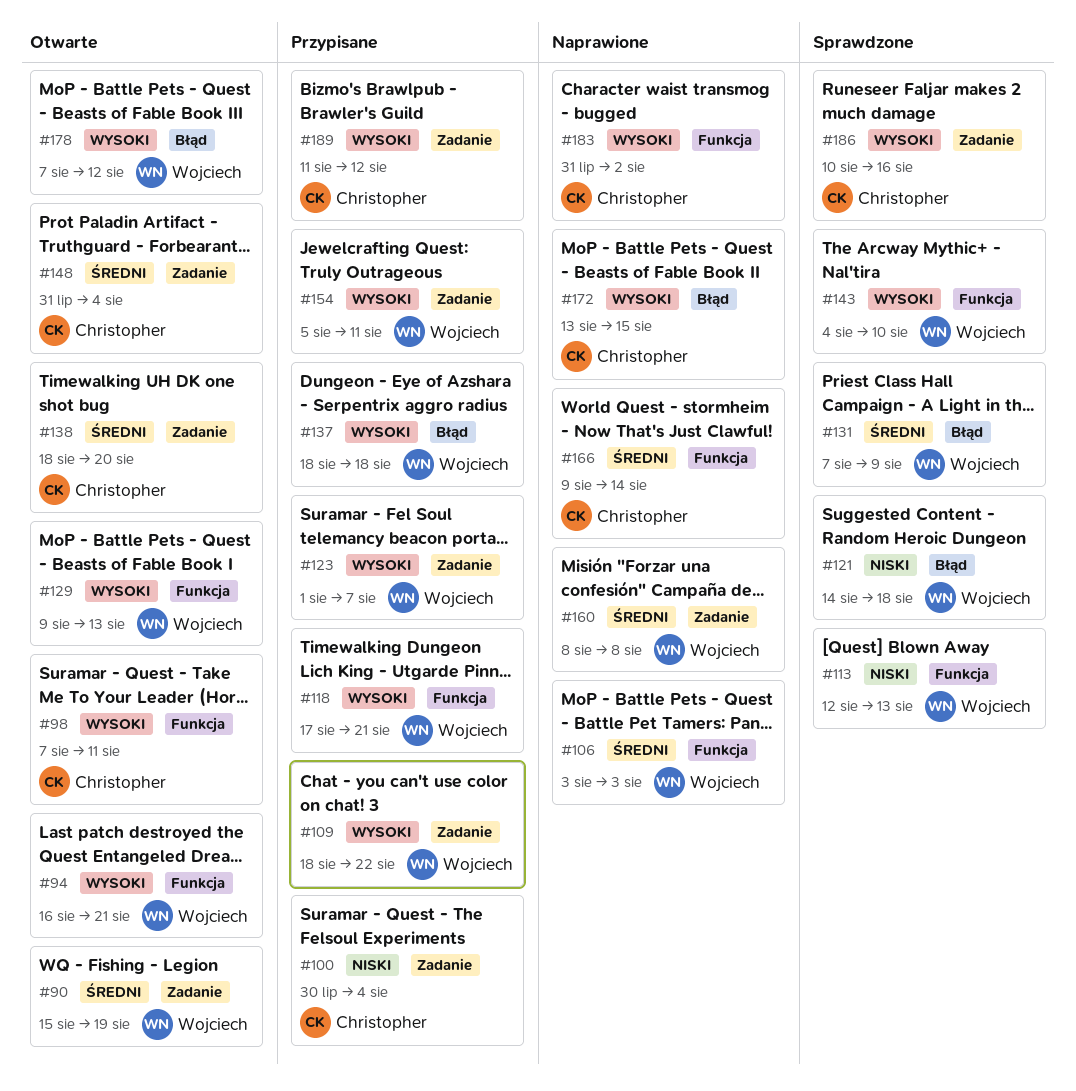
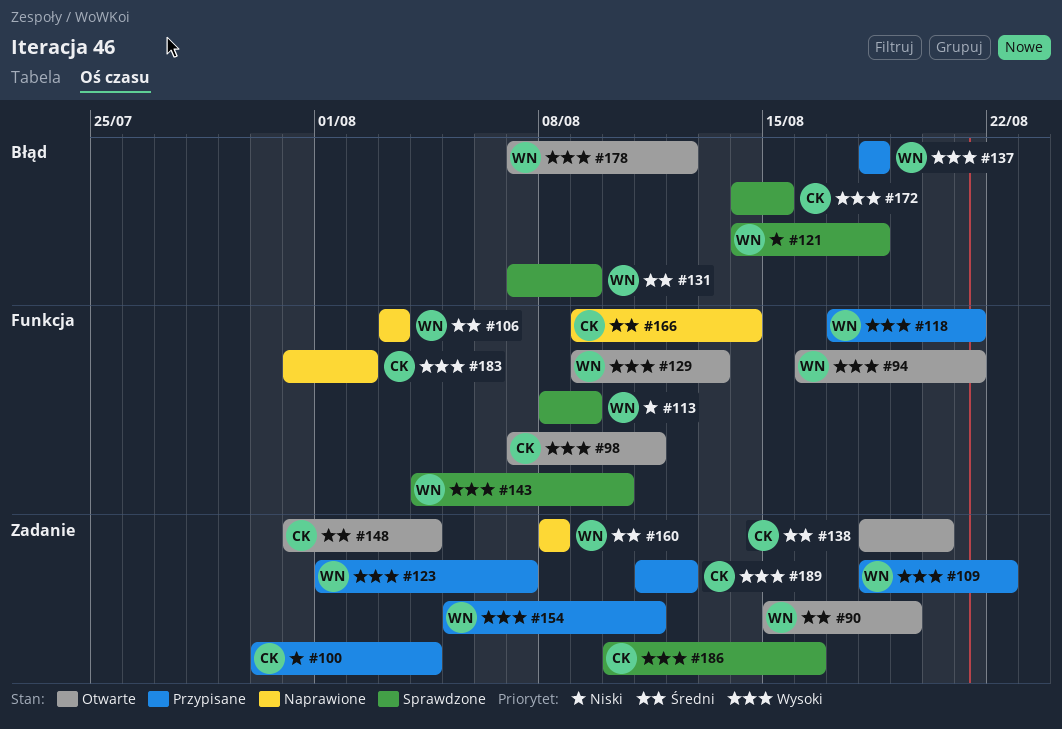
#113, start: Aug 12 -> Aug 8
#113, due: Aug 13 -> Aug 9
#172, status: Naprawione -> Sprawdzone
#172, start: Aug 13 -> Aug 14

